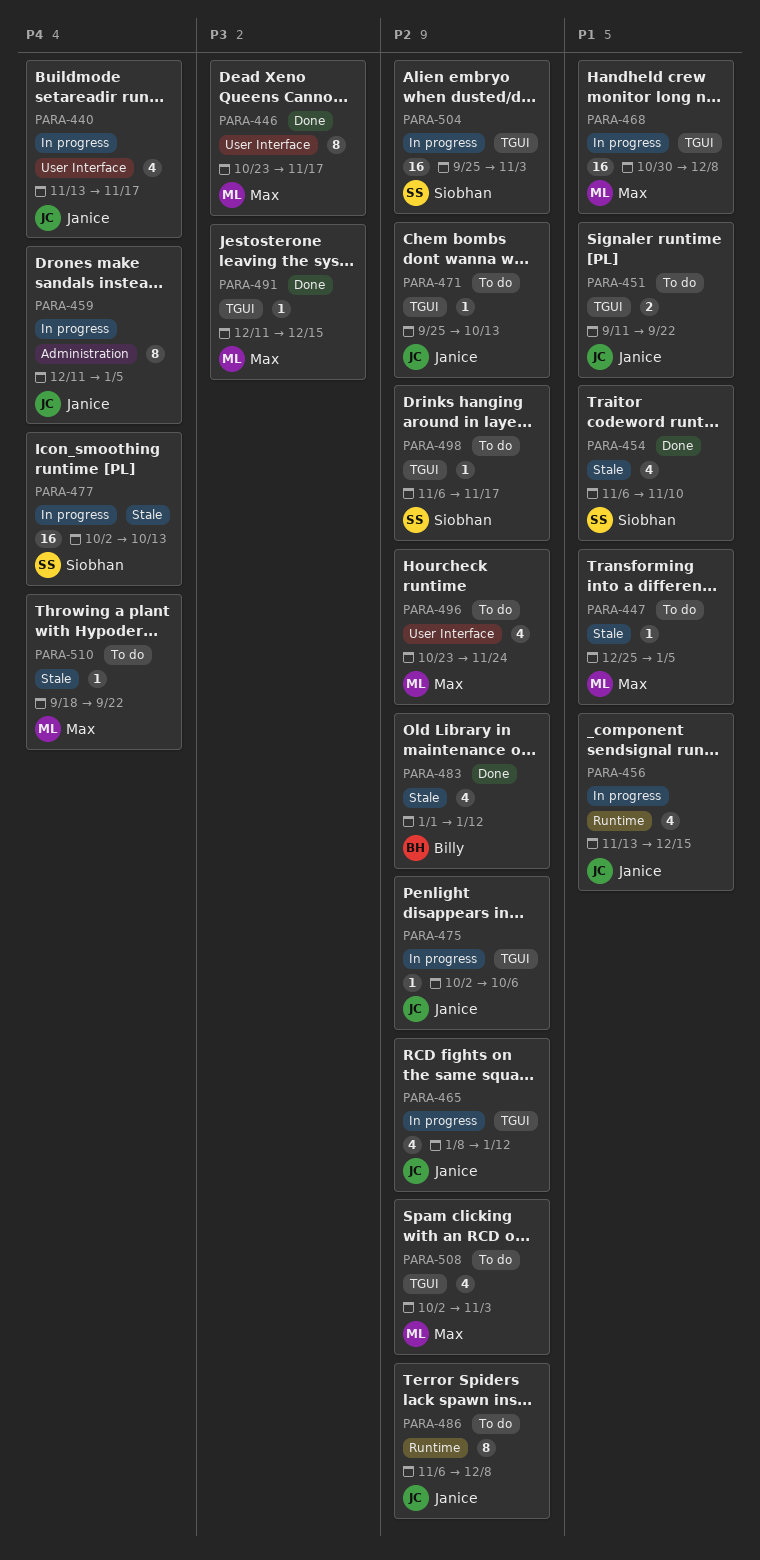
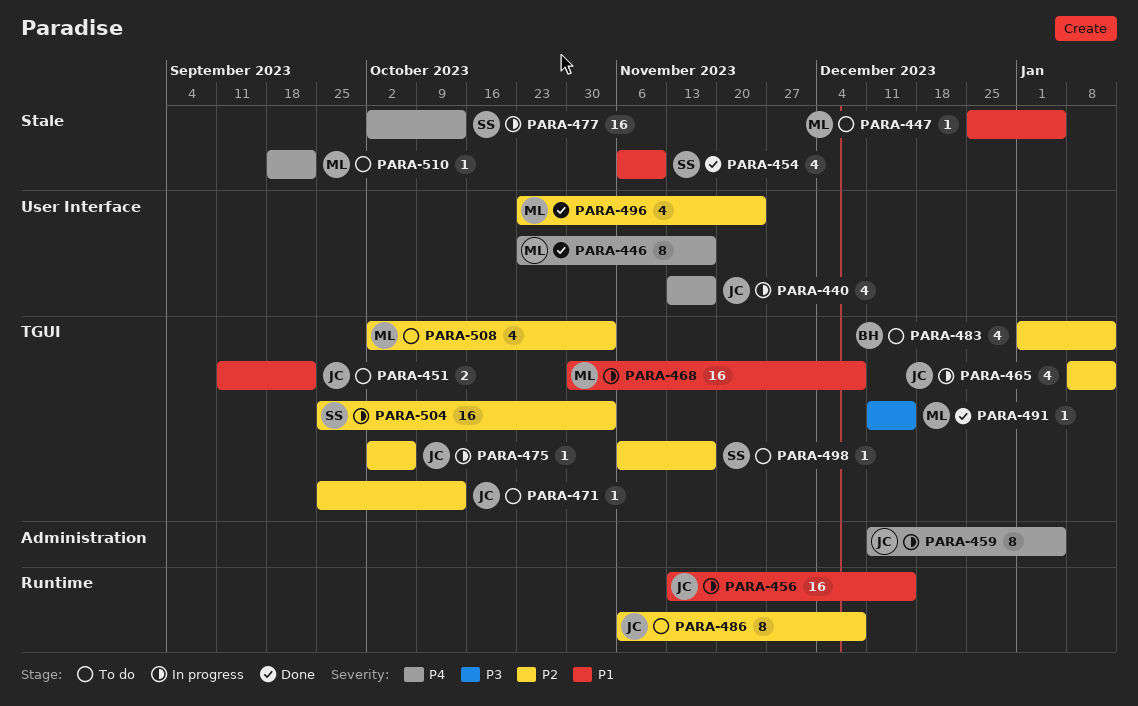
PARA-446, priority: P3 -> P4
PARA-456, estimate: 4 -> 16
PARA-483, status: Done -> To do
PARA-483, label: Stale -> TGUI
PARA-496, status: To do -> Done

